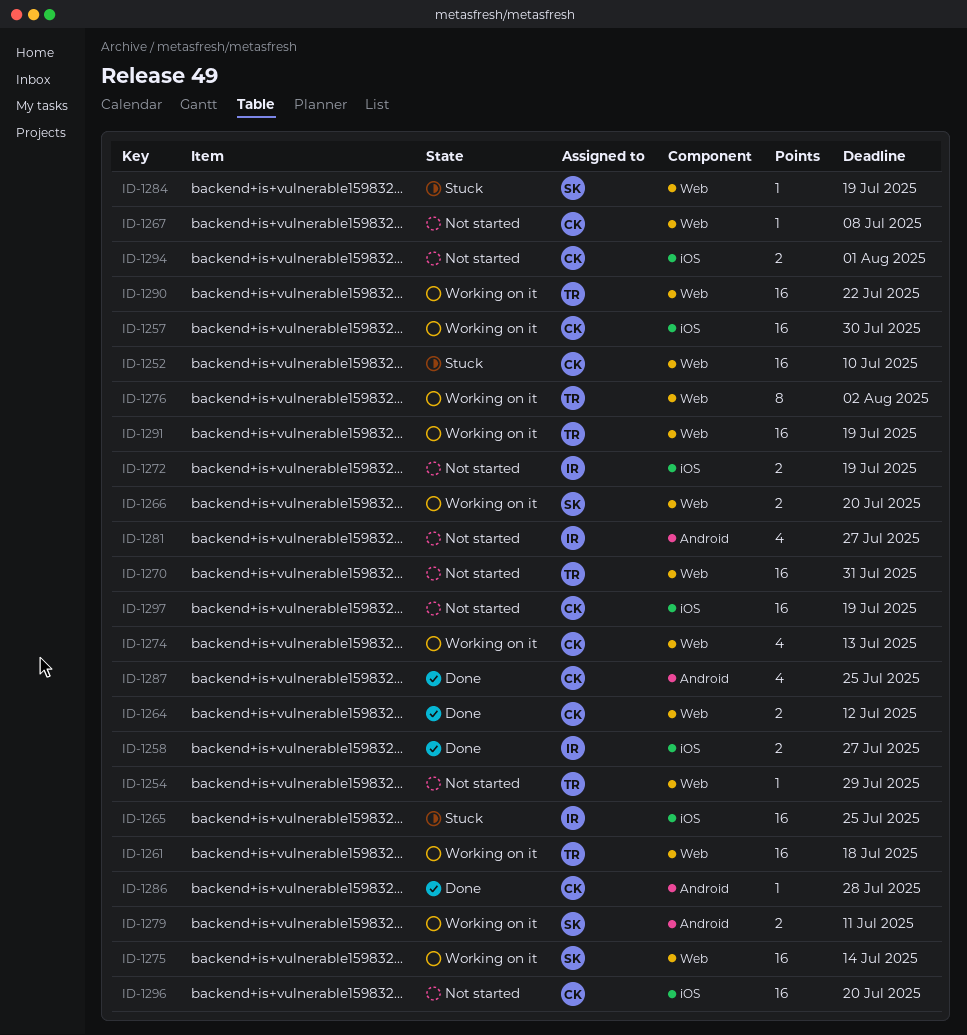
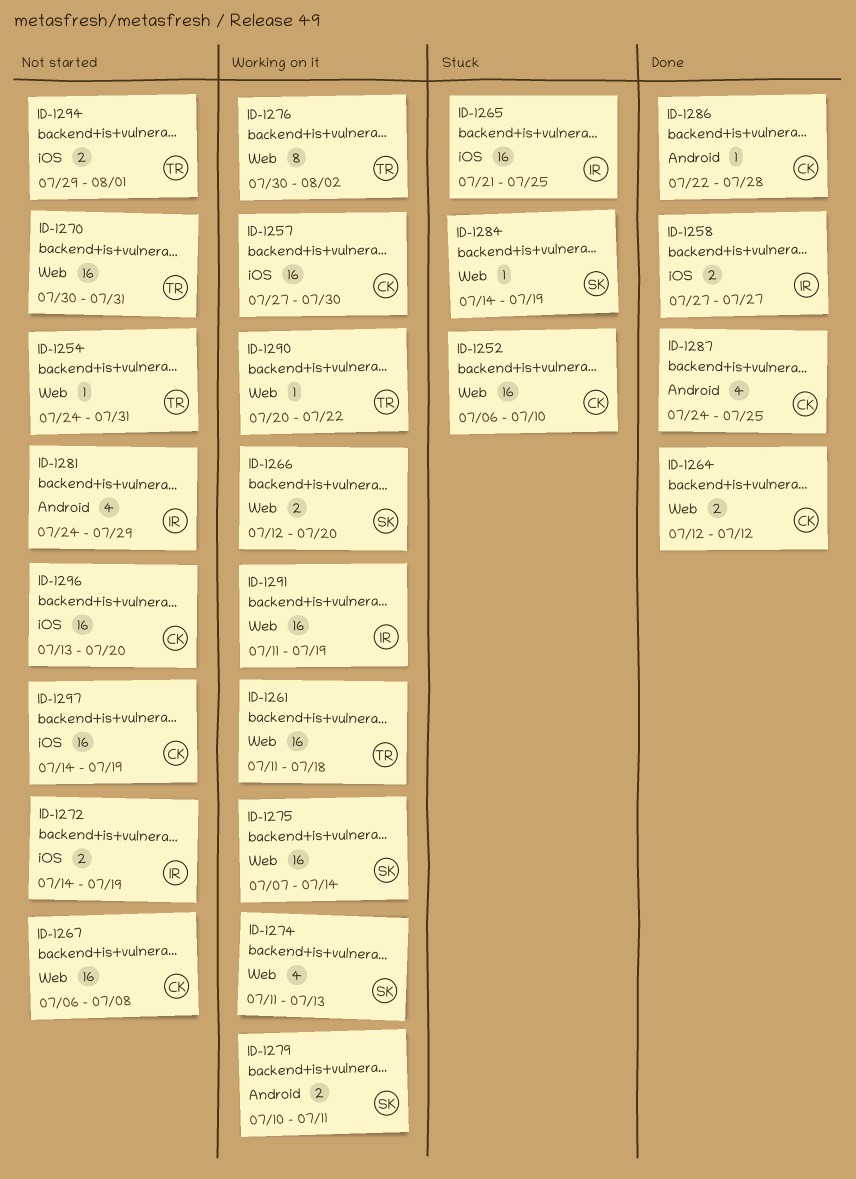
ID-1254, due: Jul 29 -> Jul 31
ID-1267, estimate: 1 -> 16
ID-1274, owner: CK -> SK
ID-1281, due: Jul 27 -> Jul 29
ID-1290, estimate: 16 -> 1
ID-1291, owner: TR -> IR
ID-1294, owner: CK -> TR

